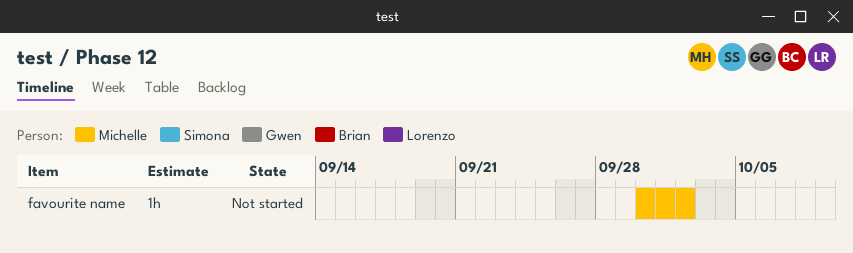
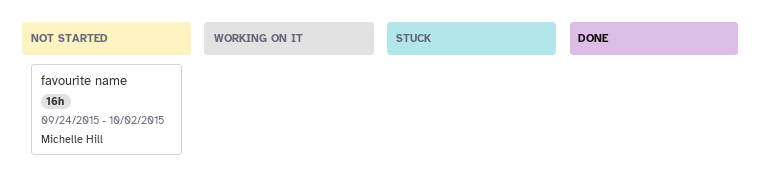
favourite name, estimate: 1h -> 16h
favourite name, start: Sep 30 -> Sep 24

